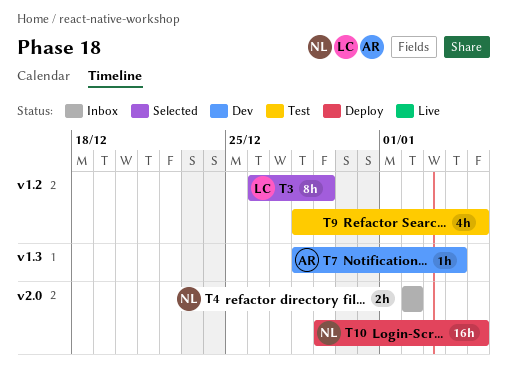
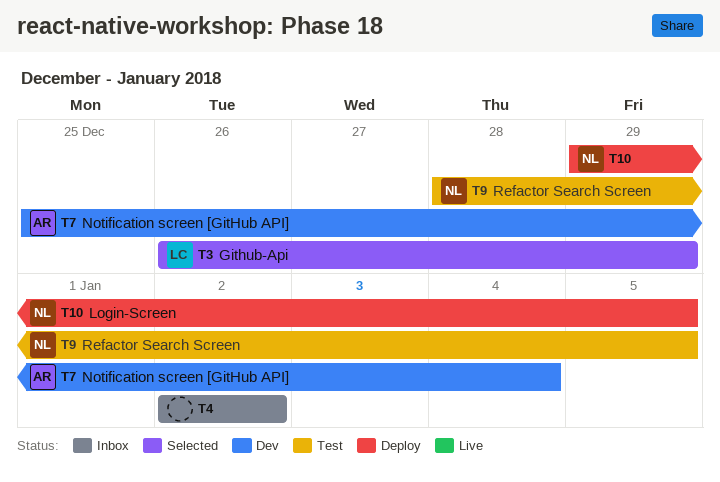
T4, owner: NL -> none
T7, start: Dec 28 -> Dec 25
T9, owner: none -> NL

